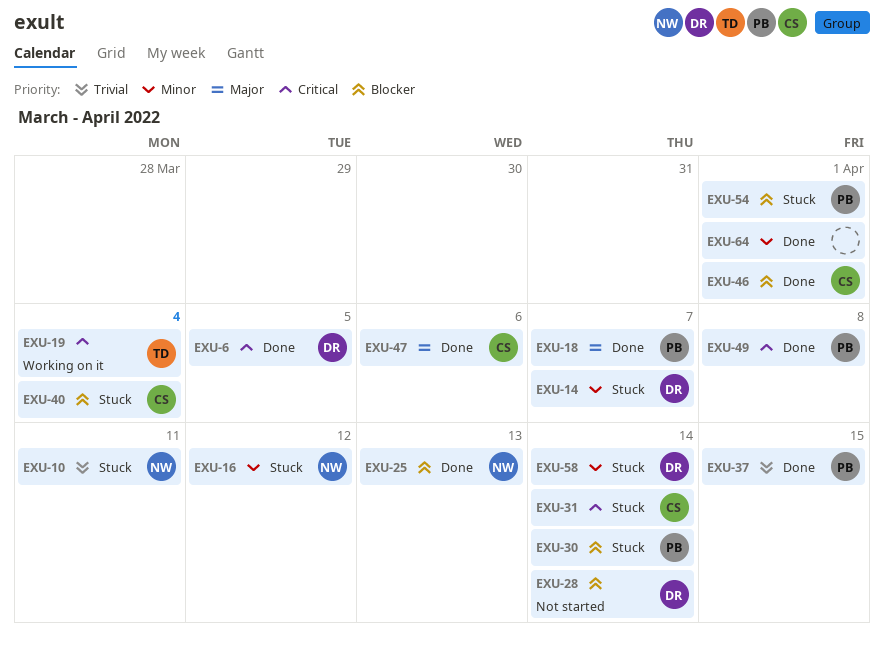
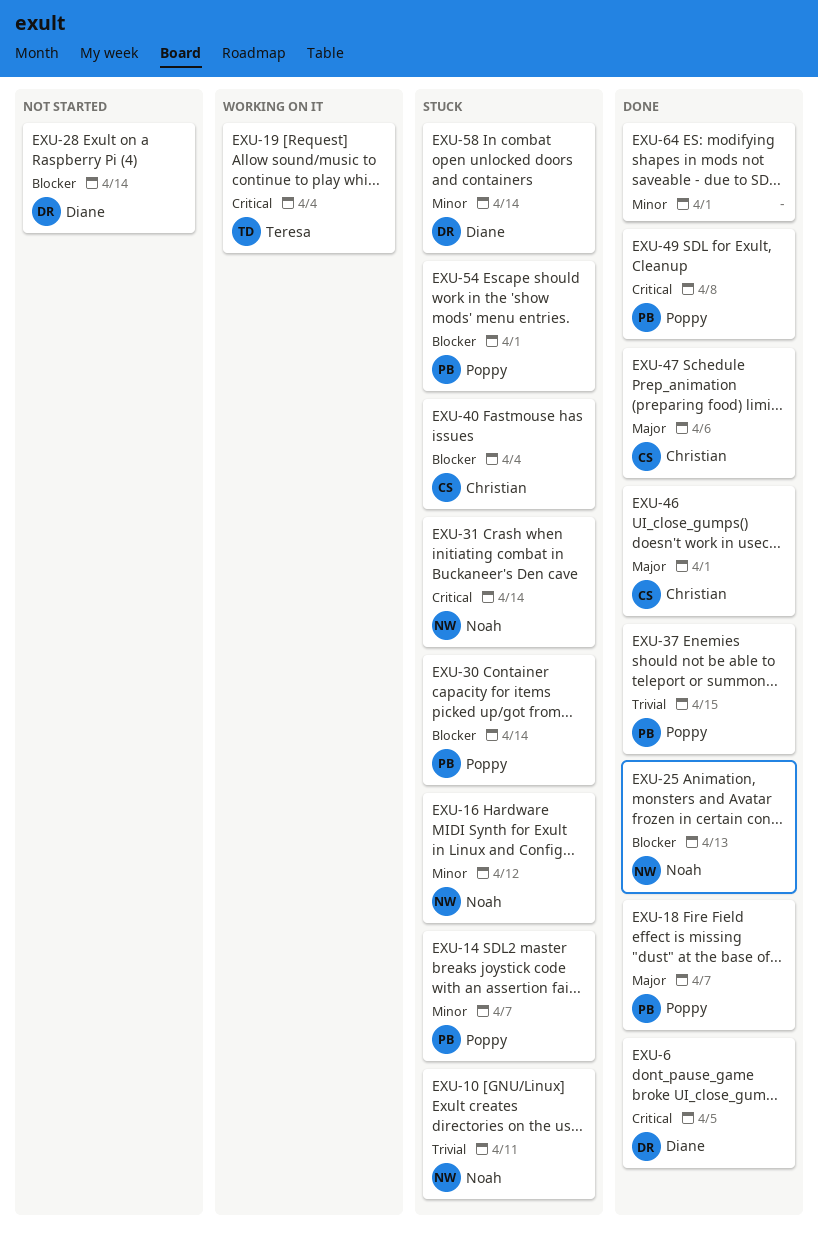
EXU-14, owner: Diane -> Poppy
EXU-31, owner: Christian -> Noah
EXU-46, priority: Blocker -> Major

